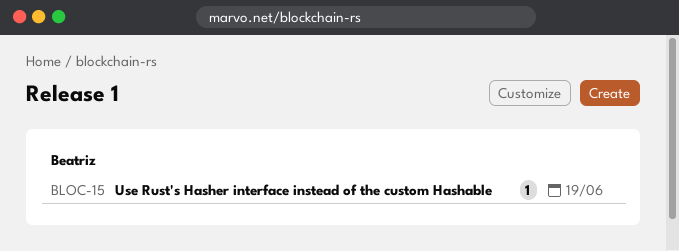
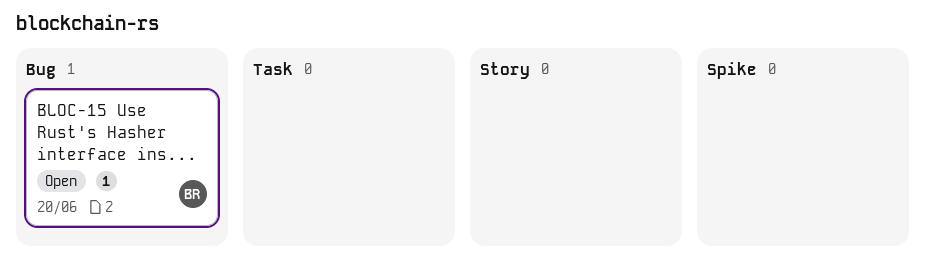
BLOC-15, due: Jun 19 -> Jun 20

